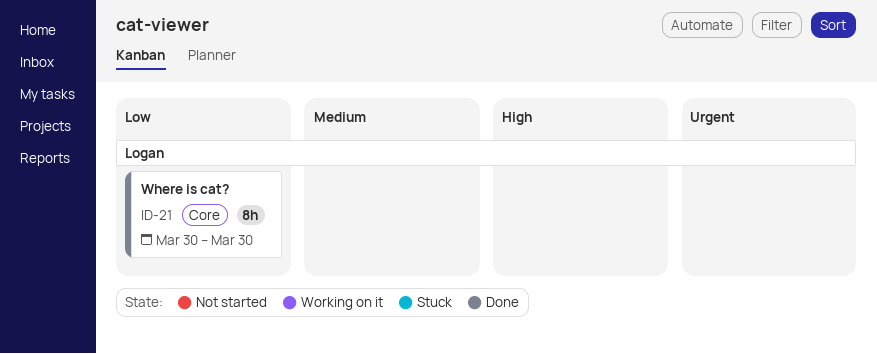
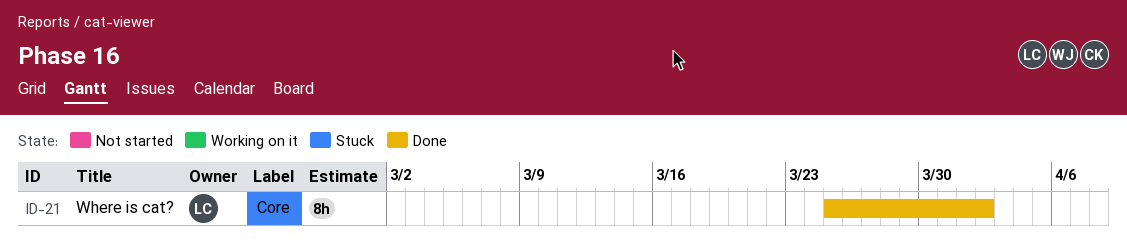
ID-21, start: Mar 30 -> Mar 25
ID-21, due: Mar 30 -> Apr 2

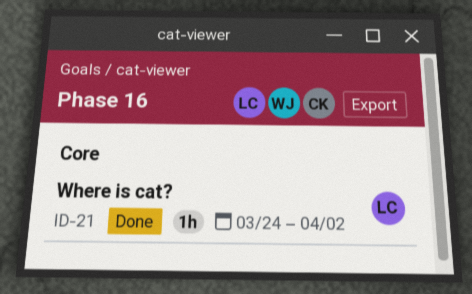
ID-21, estimate: 8h -> 1h
ID-21, start: Mar 25 -> Mar 24

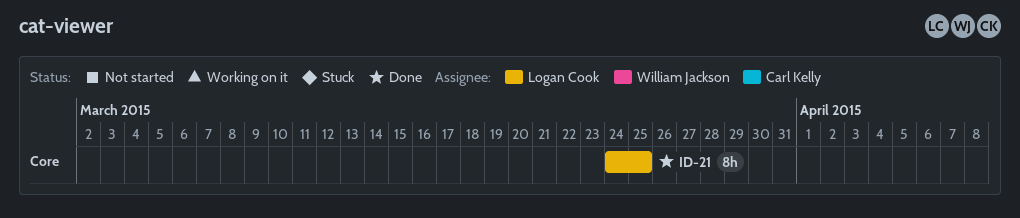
ID-21, estimate: 1h -> 8h
ID-21, due: Apr 2 -> Mar 25

